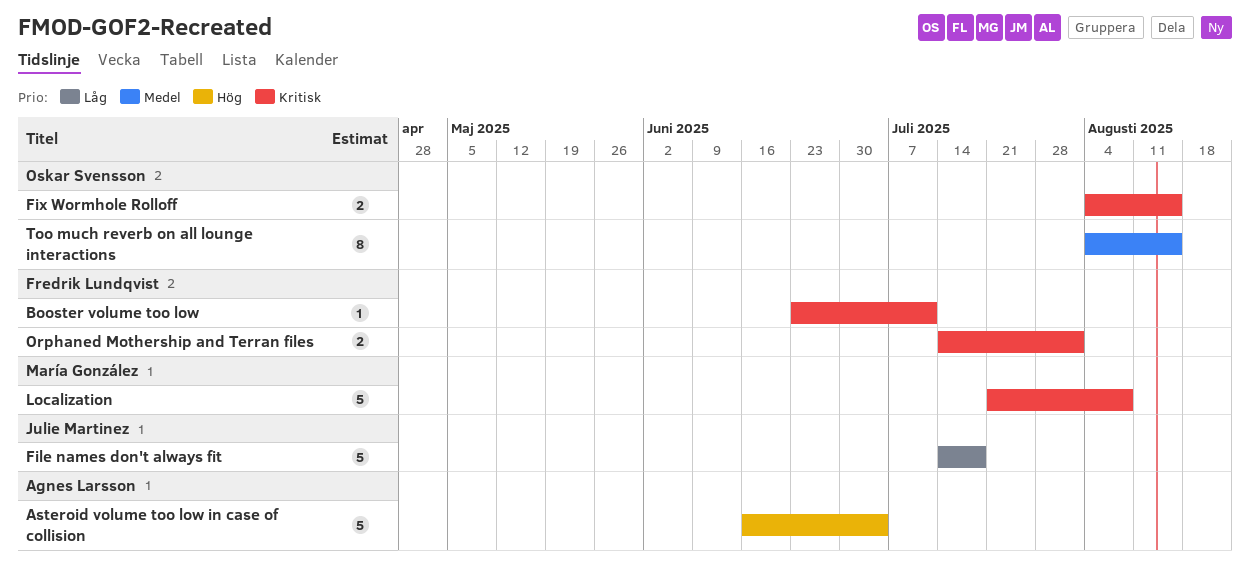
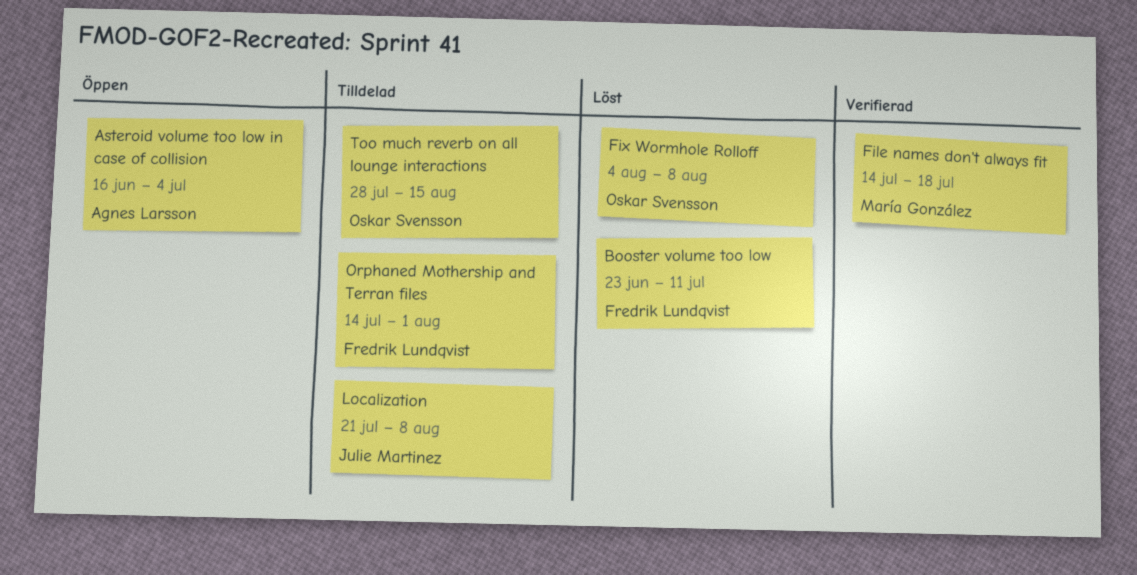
File names don't always fit, owner: Julie Martinez -> María González
Fix Wormhole Rolloff, due: Aug 15 -> Aug 8
Localization, owner: María González -> Julie Martinez
Too much reverb on all lounge interactions, start: Aug 4 -> Jul 28

